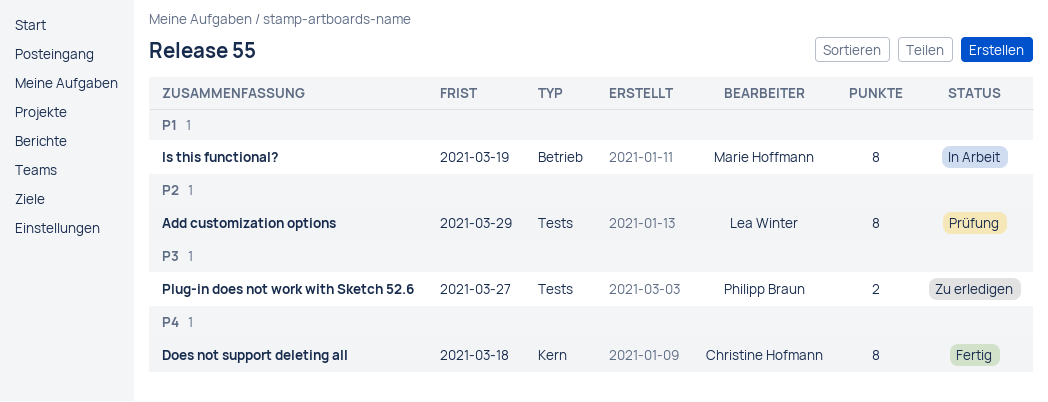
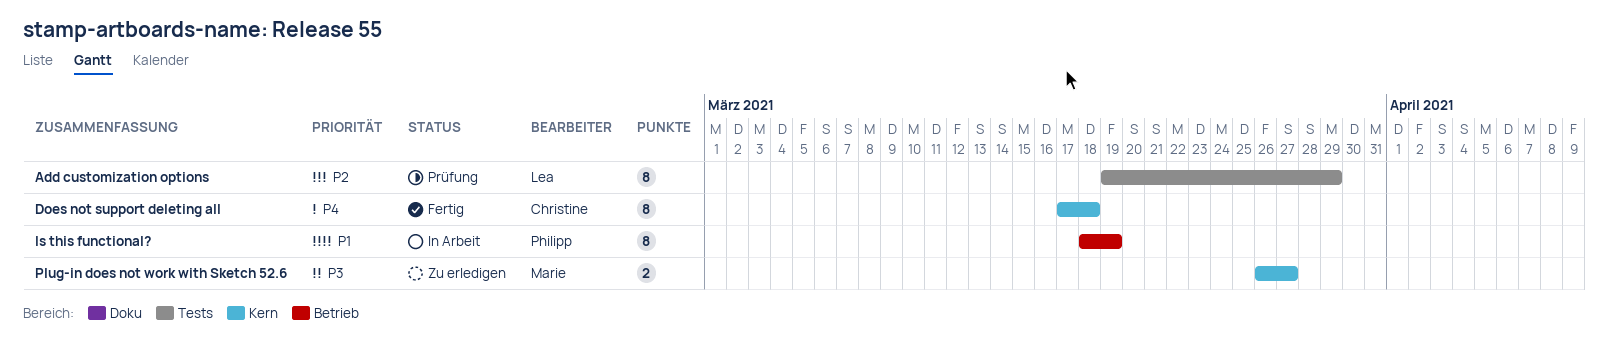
Is this functional?, owner: Marie Hoffmann -> Philipp Braun
Plug-in does not work with Sketch 52.6, owner: Philipp Braun -> Marie Hoffmann
Plug-in does not work with Sketch 52.6, label: Tests -> Kern

